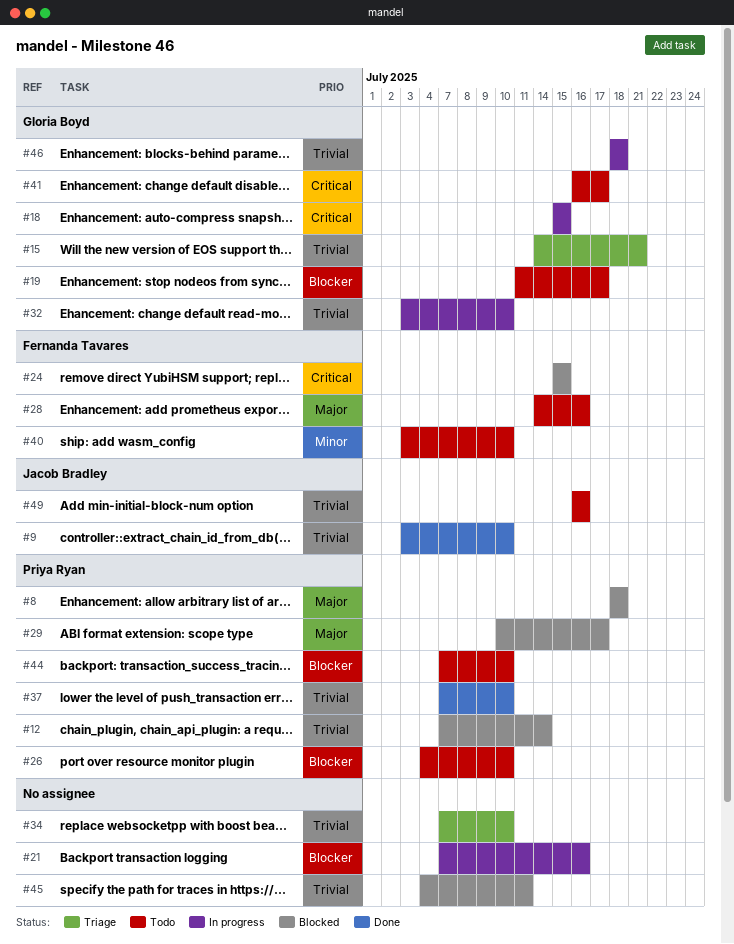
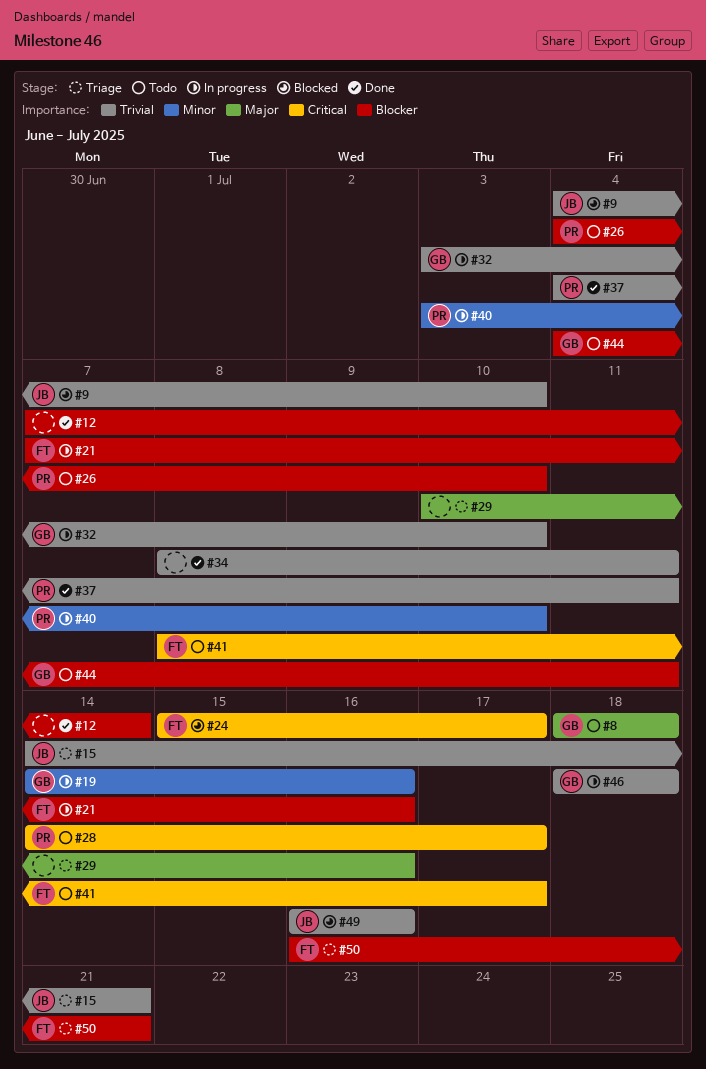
#8, status: Blocked -> Todo
#8, owner: Priya Ryan -> Gloria Boyd
#9, status: Done -> Blocked
#9, start: Jul 3 -> Jul 4
#12, status: Blocked -> Done
#12, owner: Priya Ryan -> none
#12, priority: Trivial -> Blocker
#15, owner: Gloria Boyd -> Jacob Bradley
#18: present -> none
#19, status: Todo -> In progress
#19, priority: Blocker -> Minor
#19, start: Jul 11 -> Jul 14
#19, due: Jul 17 -> Jul 16
#21, owner: none -> Fernanda Tavares
#24, due: Jul 15 -> Jul 17
#28, owner: Fernanda Tavares -> Priya Ryan
#28, priority: Major -> Critical
#28, due: Jul 16 -> Jul 17
#29, status: Blocked -> Triage
#29, owner: Priya Ryan -> none
#29, due: Jul 17 -> Jul 16
#34, status: Triage -> Done
#34, start: Jul 7 -> Jul 8
#34, due: Jul 10 -> Jul 11
#37, start: Jul 7 -> Jul 4
#37, due: Jul 10 -> Jul 11
#40, status: Todo -> In progress
#40, owner: Fernanda Tavares -> Priya Ryan
#41, owner: Gloria Boyd -> Fernanda Tavares
#41, start: Jul 16 -> Jul 8
#44, owner: Priya Ryan -> Gloria Boyd
#44, start: Jul 7 -> Jul 4
#44, due: Jul 10 -> Jul 11
#45: present -> none
#49, status: Todo -> Blocked
#50: none -> present

